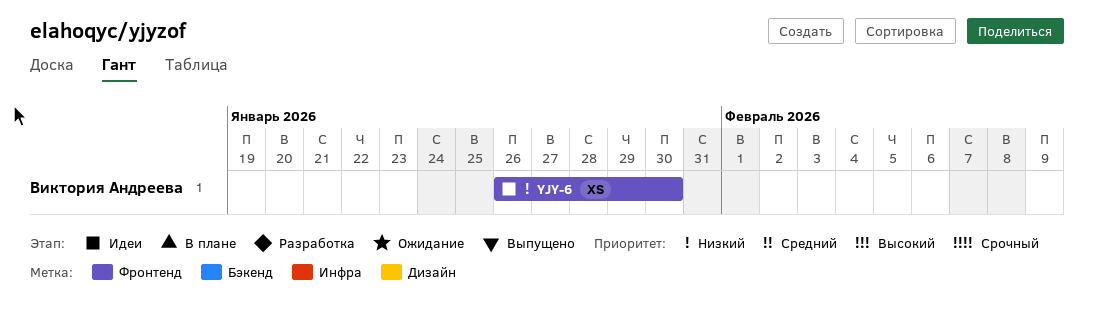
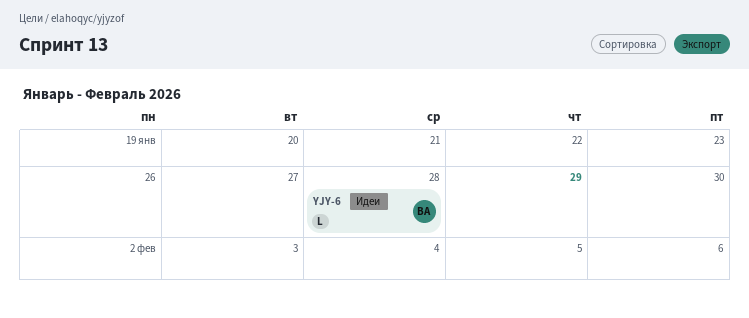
YJY-6, estimate: XS -> L
YJY-6, due: Jan 30 -> Jan 28

